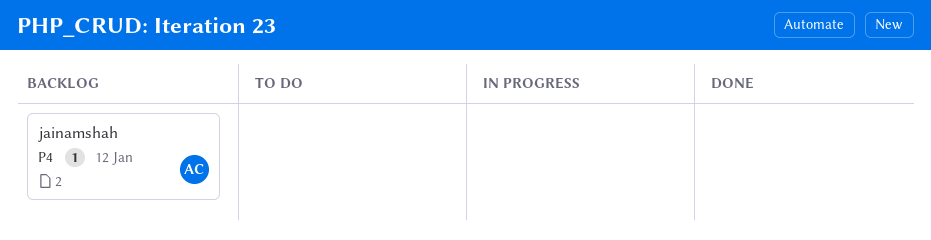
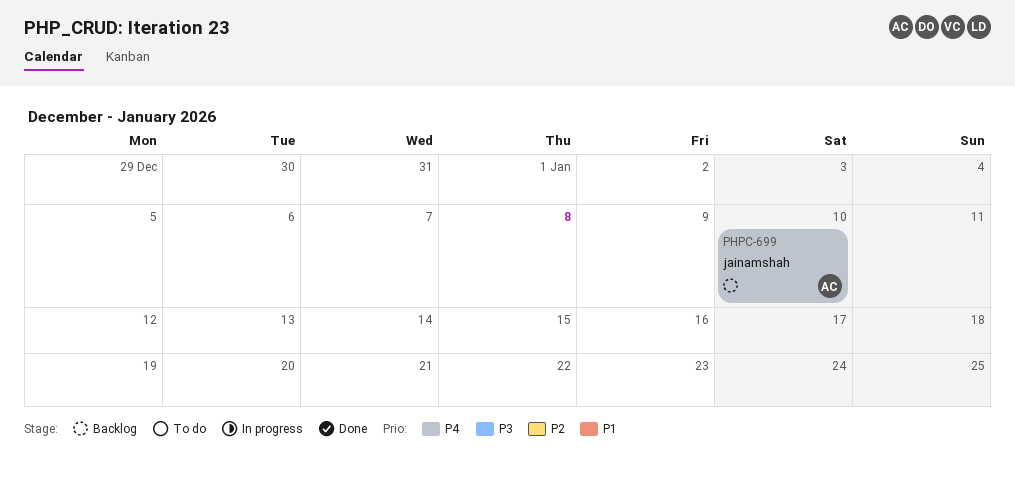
jainamshah, due: Jan 12 -> Jan 10

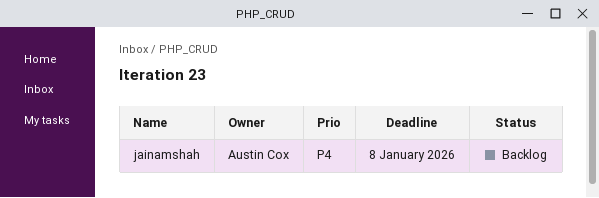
jainamshah, due: Jan 10 -> Jan 8

